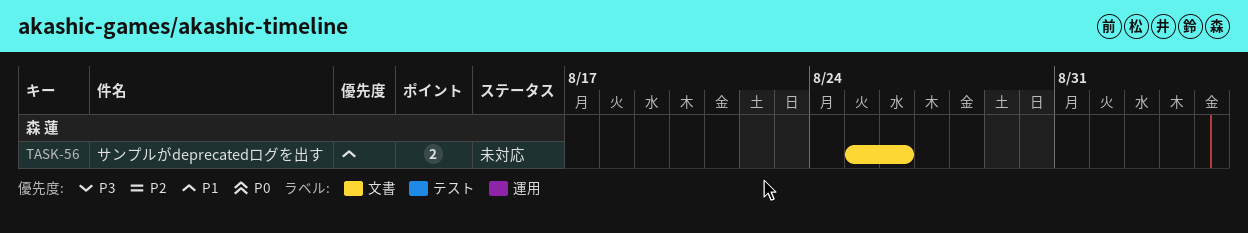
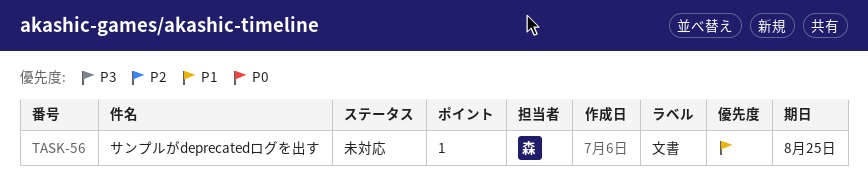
TASK-56, estimate: 2 -> 1
TASK-56, due: Aug 26 -> Aug 25

